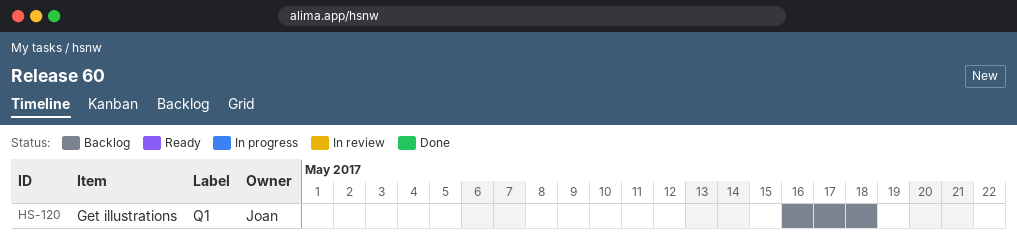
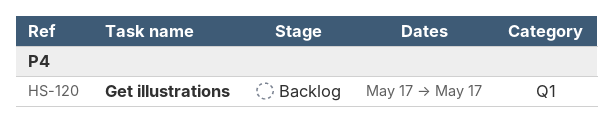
HS-120, start: May 16 -> May 17
HS-120, due: May 18 -> May 17

